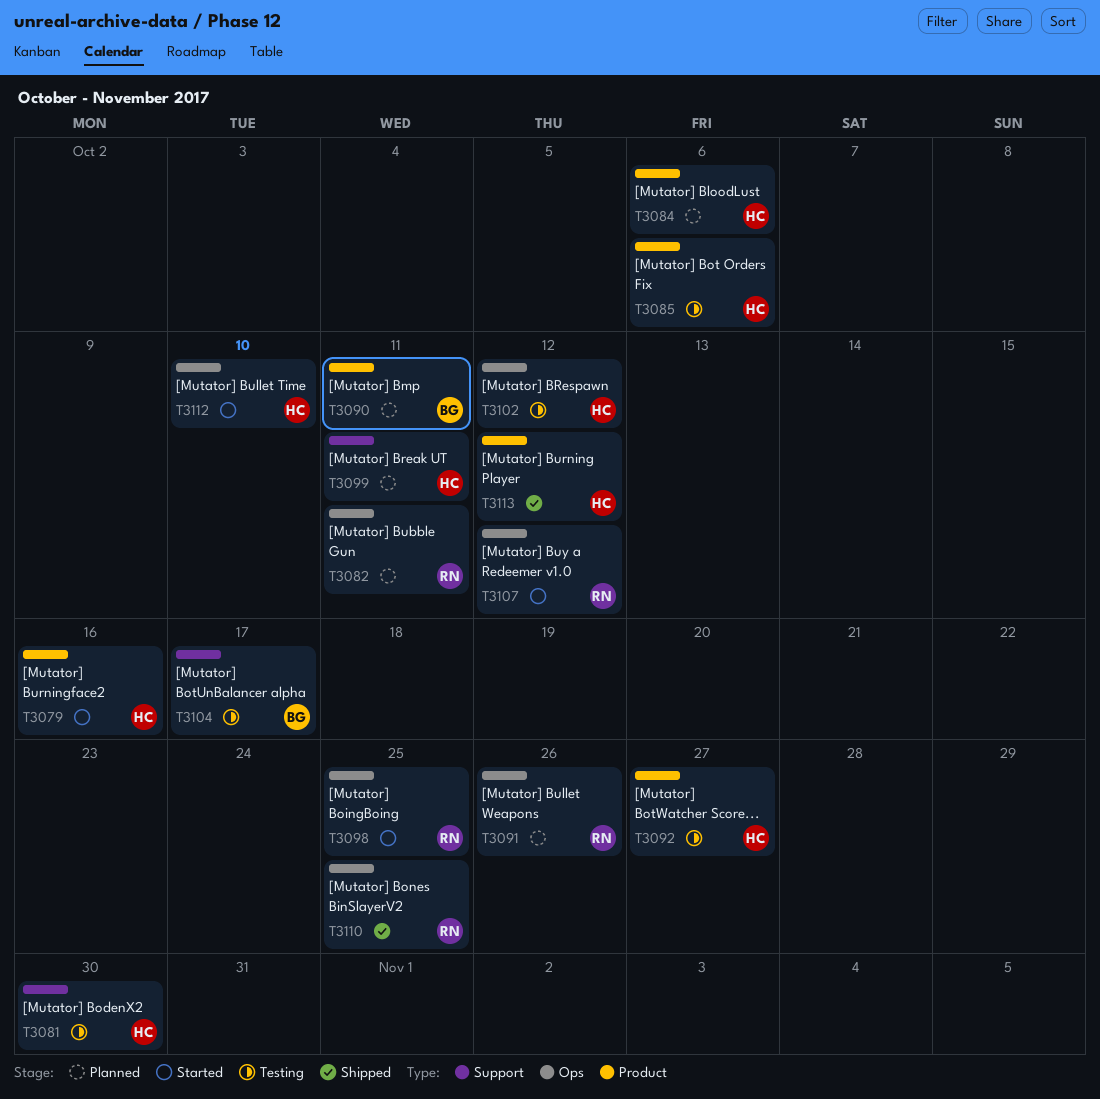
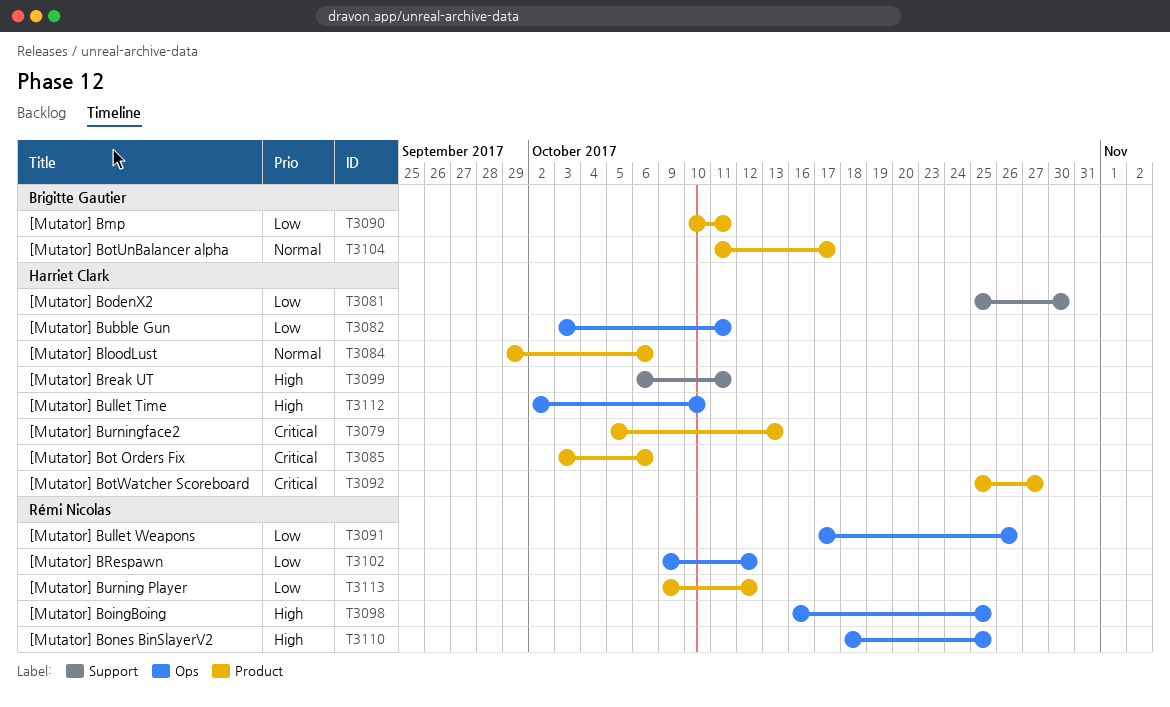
T3079, due: Oct 16 -> Oct 13
T3082, owner: Rémi Nicolas -> Harriet Clark
T3102, owner: Harriet Clark -> Rémi Nicolas
T3104, label: Support -> Product
T3107: present -> none
T3113, owner: Harriet Clark -> Rémi Nicolas

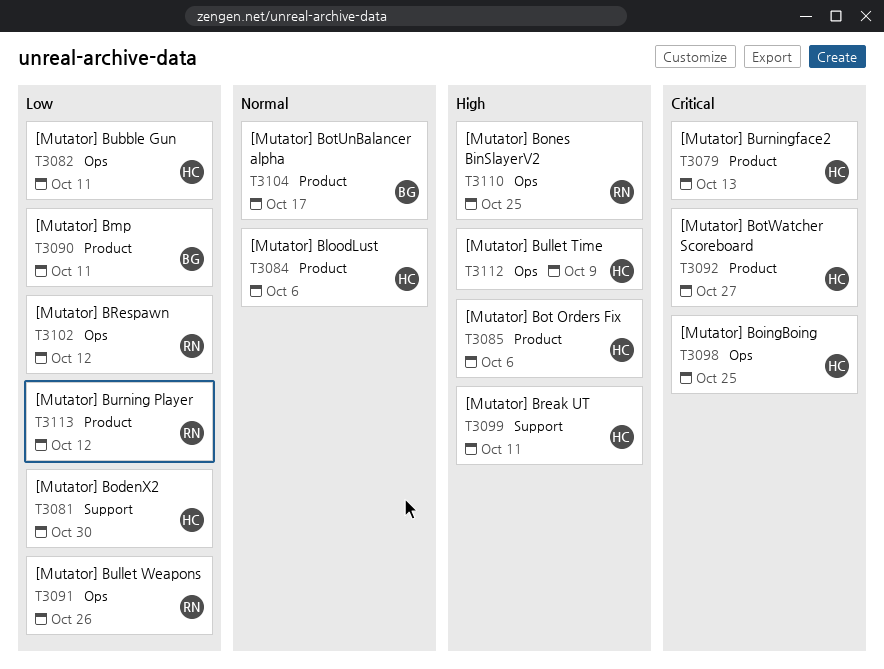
T3085, priority: Critical -> High
T3098, owner: Rémi Nicolas -> Harriet Clark
T3098, priority: High -> Critical
T3112, due: Oct 10 -> Oct 9

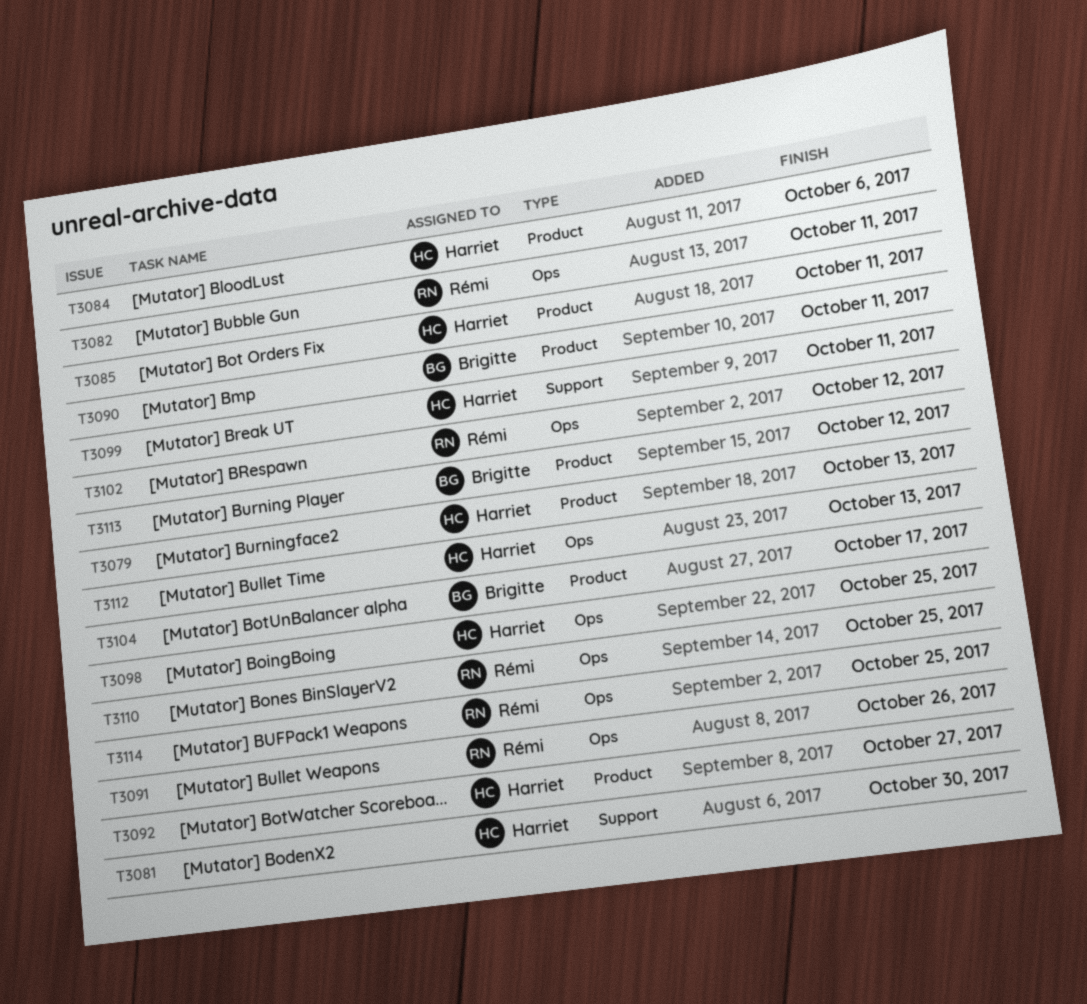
T3082, owner: Harriet -> Rémi
T3085, due: Oct 6 -> Oct 11
T3112, due: Oct 9 -> Oct 13
T3113, owner: Rémi -> Brigitte
T3114: none -> present

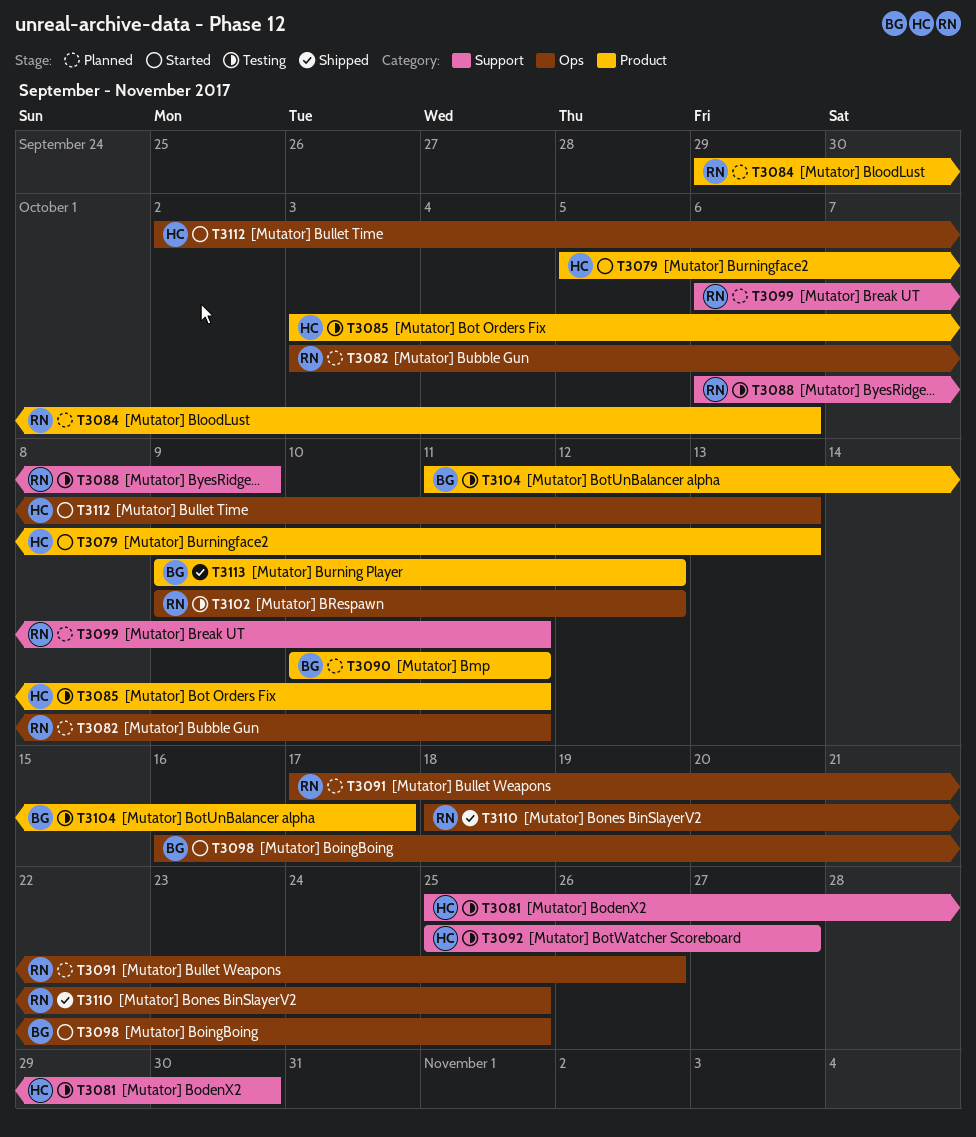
T3084, owner: Harriet -> Rémi
T3088: none -> present
T3092, label: Product -> Support
T3098, owner: Harriet -> Brigitte
T3099, owner: Harriet -> Rémi
T3114: present -> none

